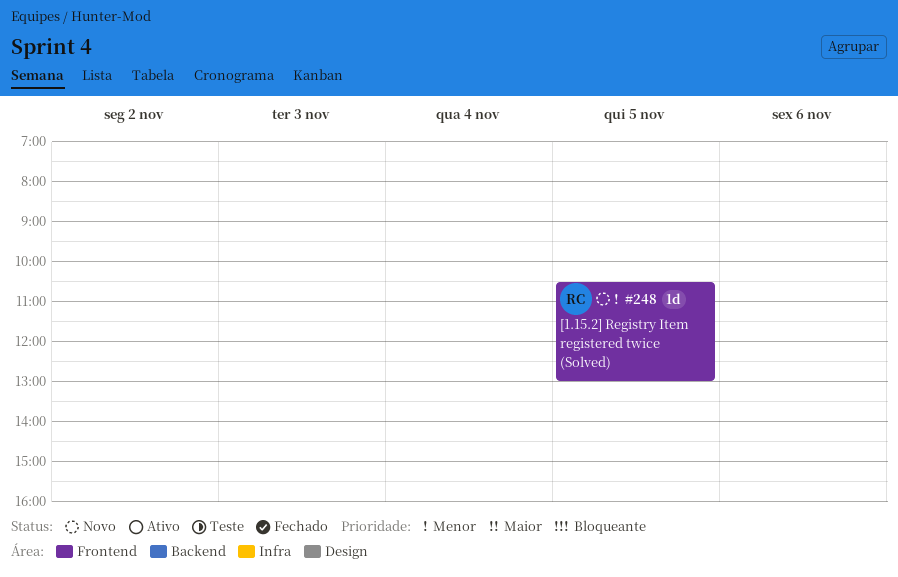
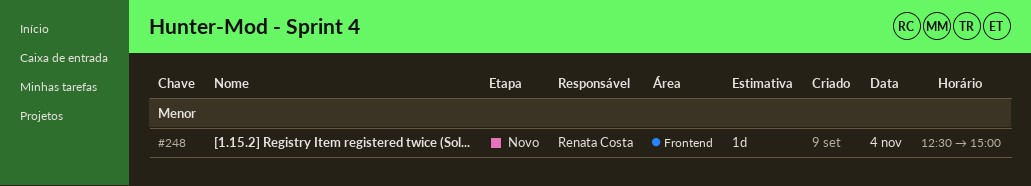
#248, day: Nov 5 -> Nov 4
#248, begins: 10:30 -> 12:30
#248, ends: 13:00 -> 15:00

